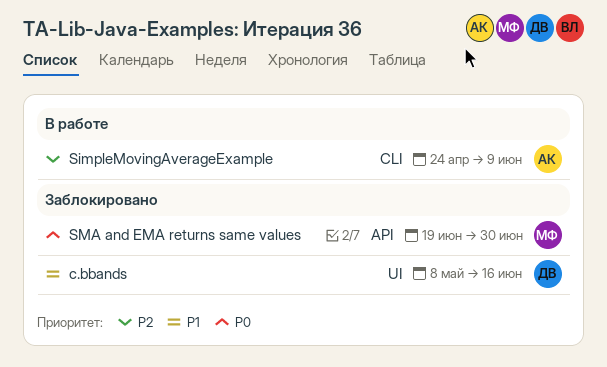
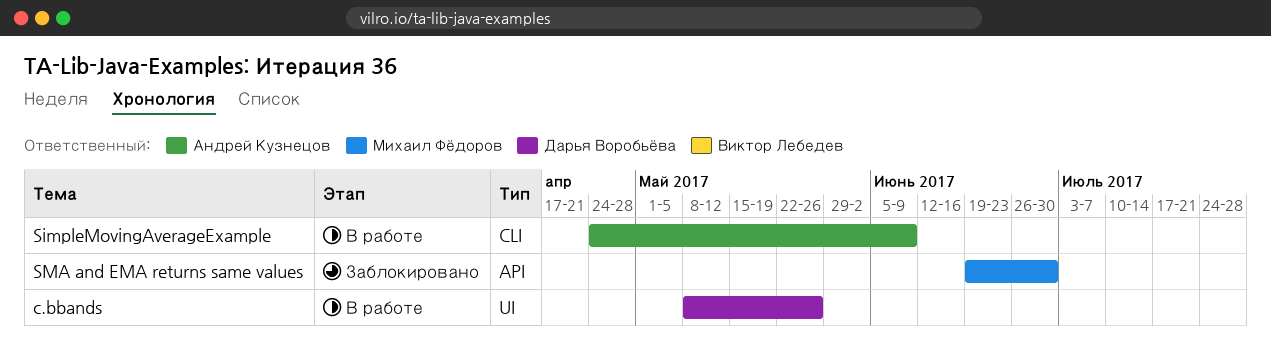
c.bbands, status: Заблокировано -> В работе
c.bbands, due: Jun 16 -> May 26

